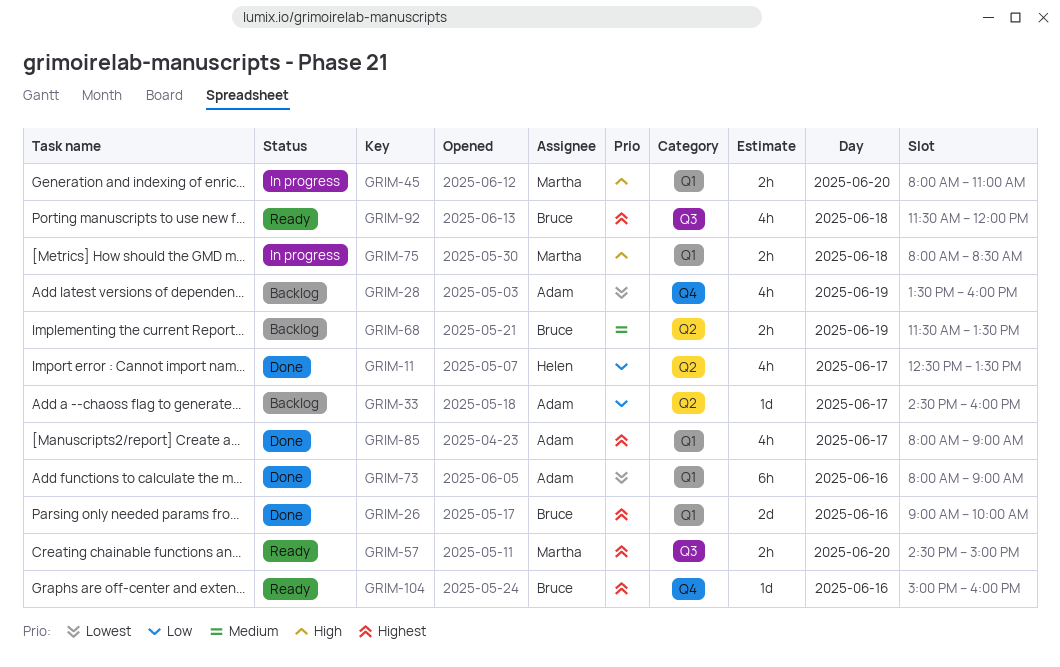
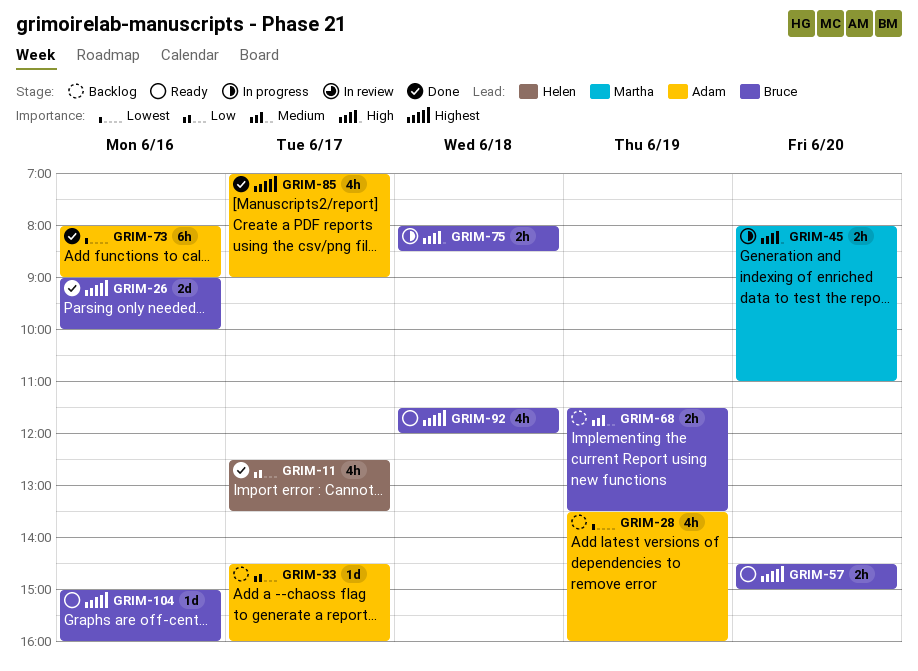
GRIM-57, owner: Martha -> Bruce
GRIM-75, owner: Martha -> Bruce
GRIM-85, begins: 08:00 -> 07:00

